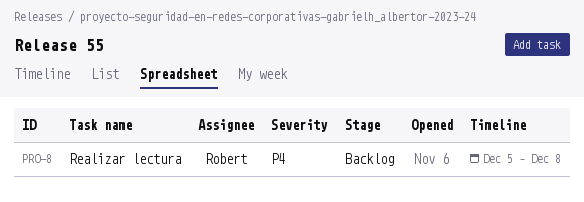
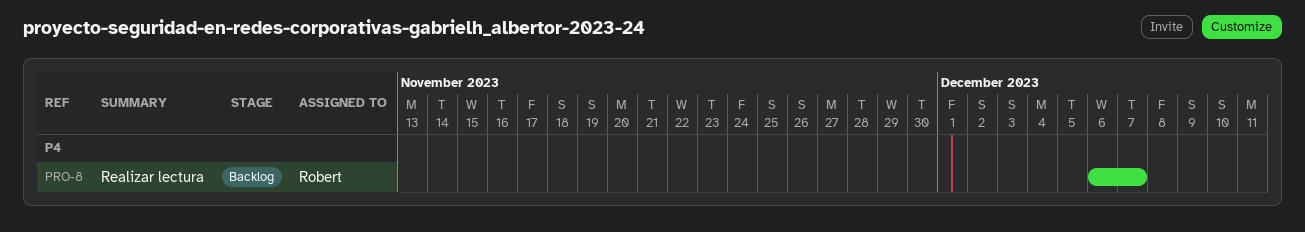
PRO-8, start: Dec 5 -> Dec 6
PRO-8, due: Dec 8 -> Dec 7

